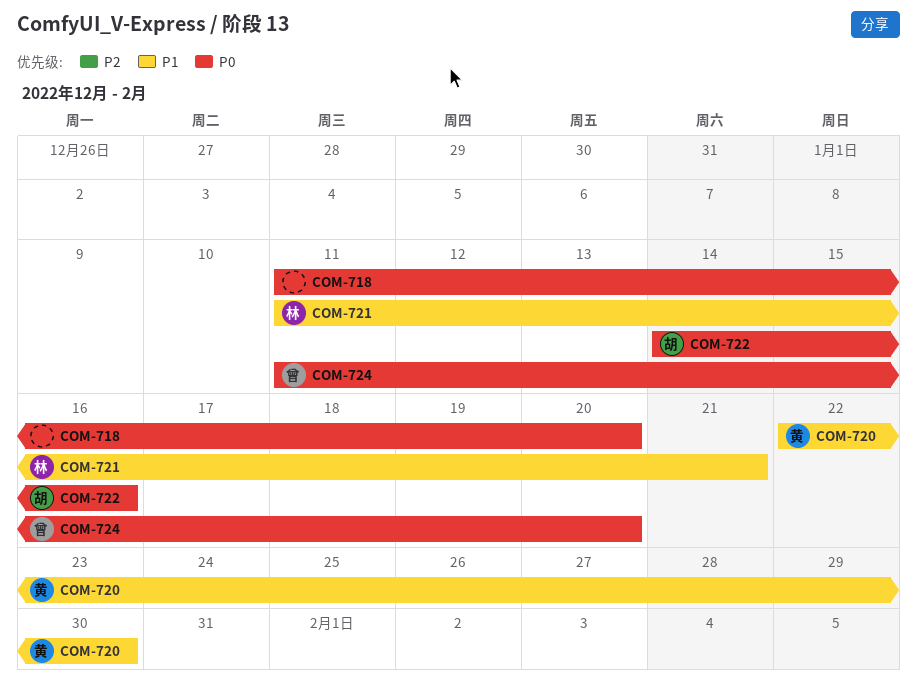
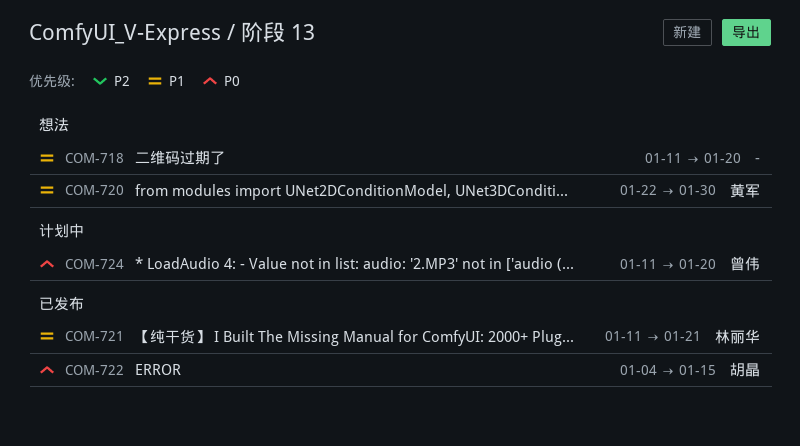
COM-718, priority: P0 -> P1
COM-722, start: Jan 14 -> Jan 4
COM-722, due: Jan 16 -> Jan 15

